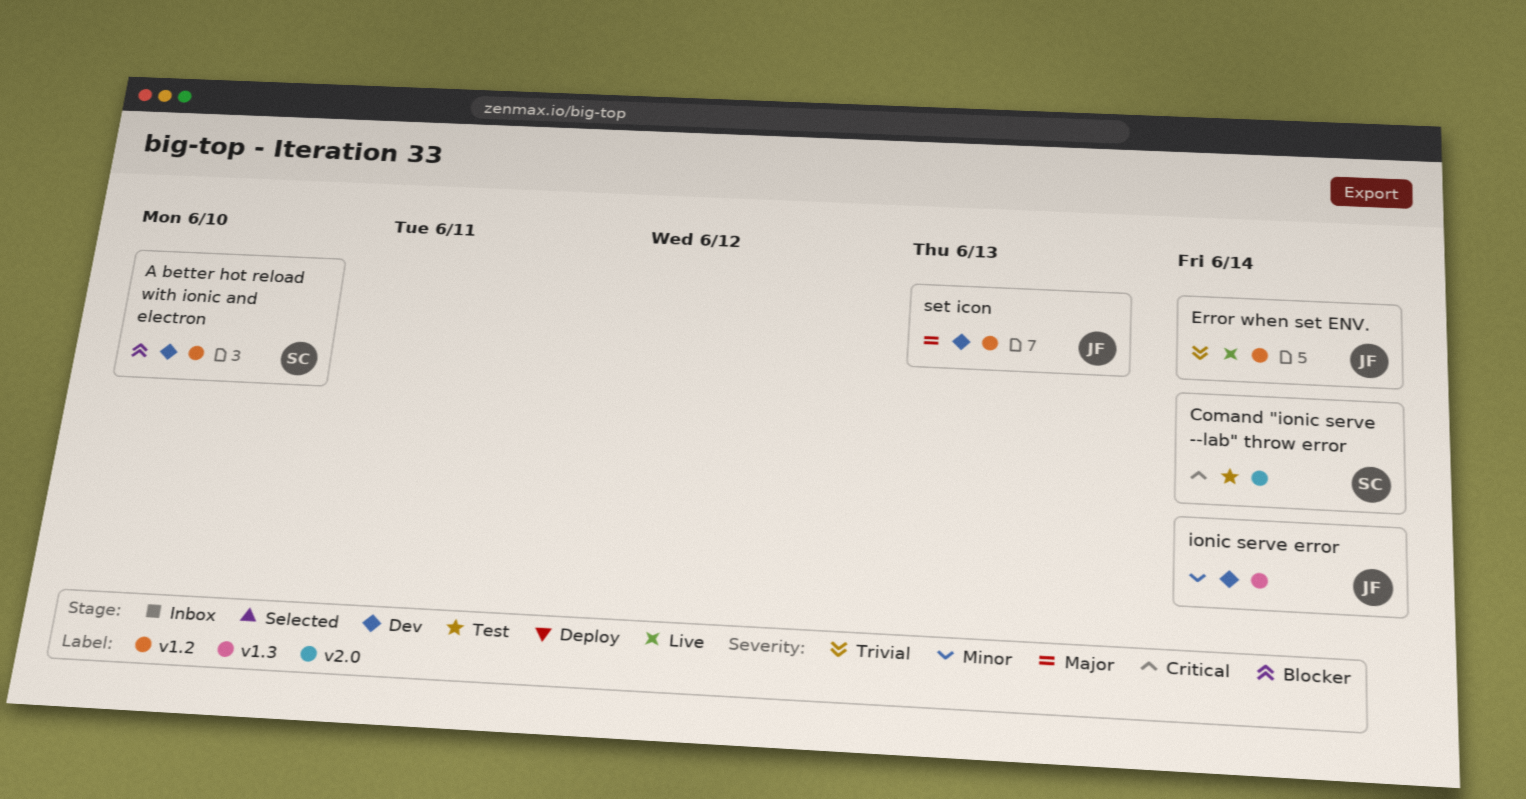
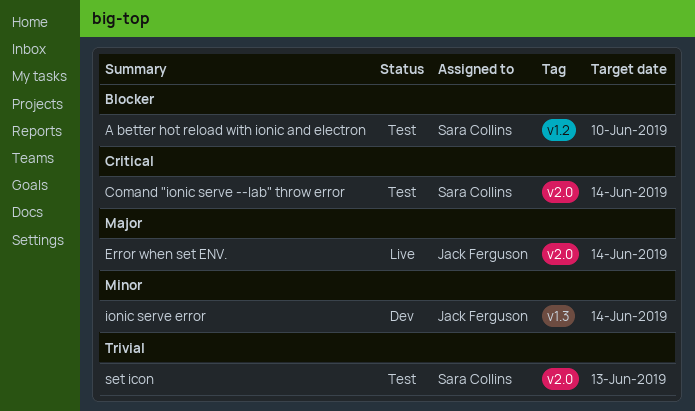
A better hot reload with ionic and electron, status: Dev -> Test
Error when set ENV., priority: Trivial -> Major
Error when set ENV., label: v1.2 -> v2.0
set icon, status: Dev -> Test
set icon, owner: Jack Ferguson -> Sara Collins
set icon, priority: Major -> Trivial
set icon, label: v1.2 -> v2.0

